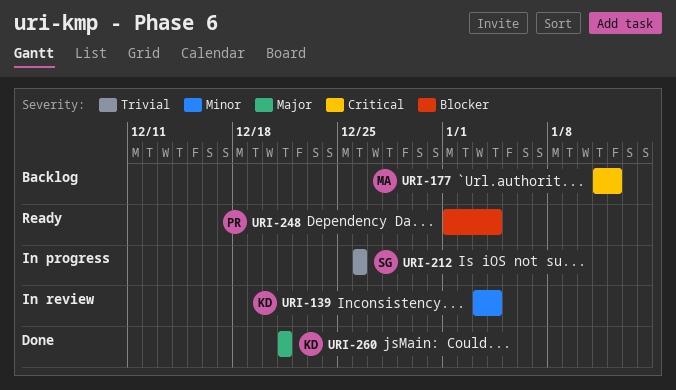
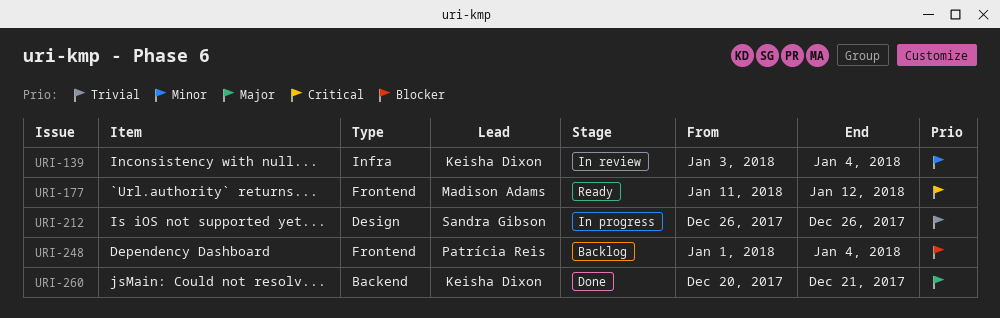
URI-177, status: Backlog -> Ready
URI-248, status: Ready -> Backlog
URI-260, start: Dec 21 -> Dec 20

